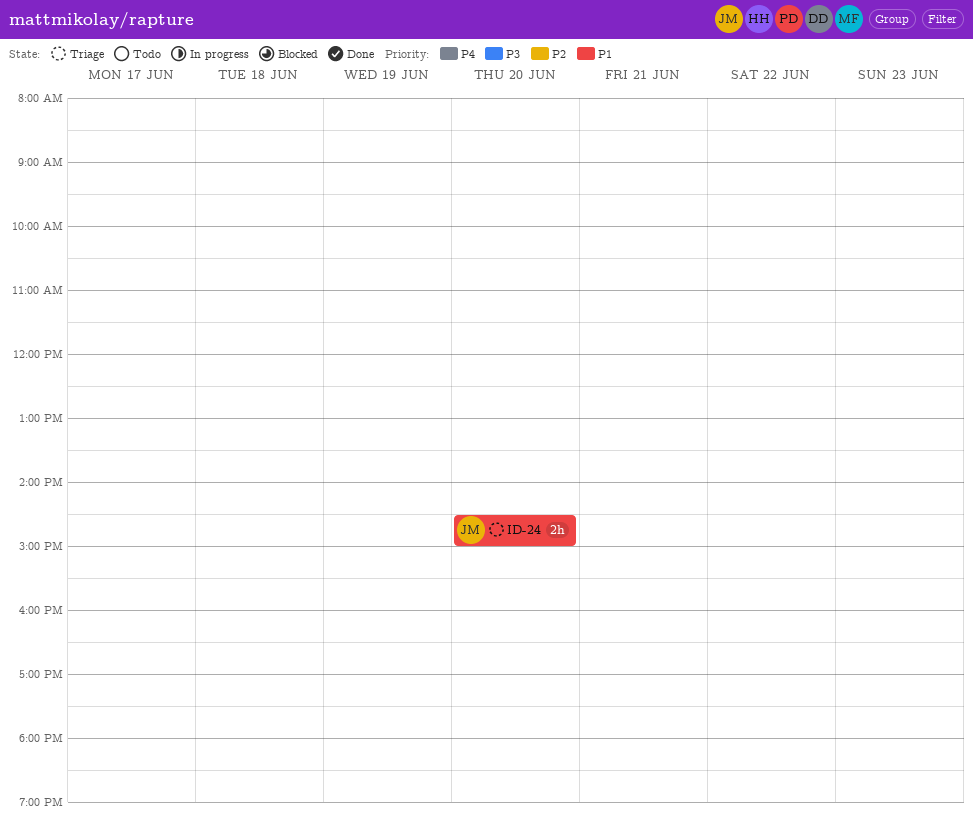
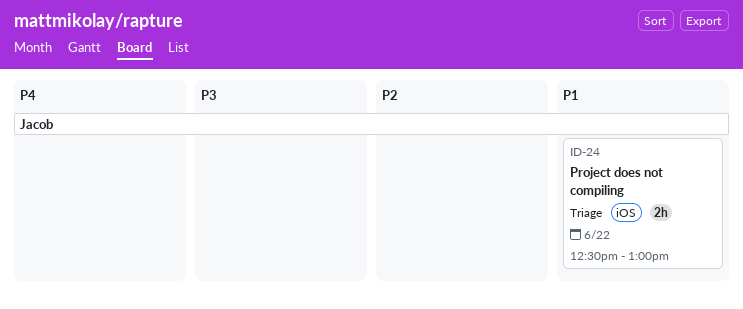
ID-24, day: Jun 20 -> Jun 22
ID-24, begins: 14:30 -> 12:30
ID-24, ends: 15:00 -> 13:00

